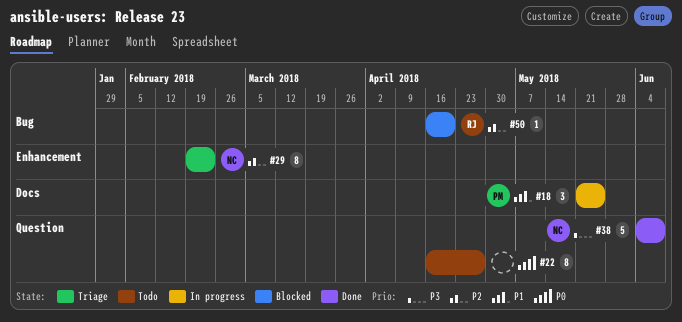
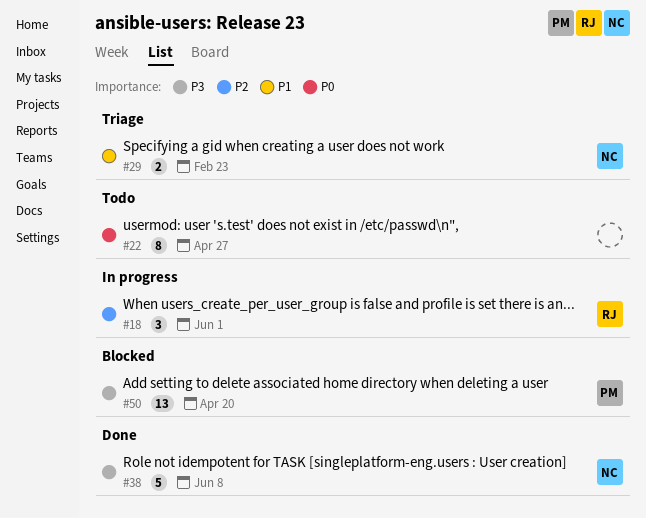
#18, owner: PM -> RJ
#18, priority: P1 -> P2
#18, due: May 25 -> Jun 1
#29, priority: P2 -> P1
#29, estimate: 8 -> 2
#50, owner: RJ -> PM
#50, priority: P2 -> P3
#50, estimate: 1 -> 13

